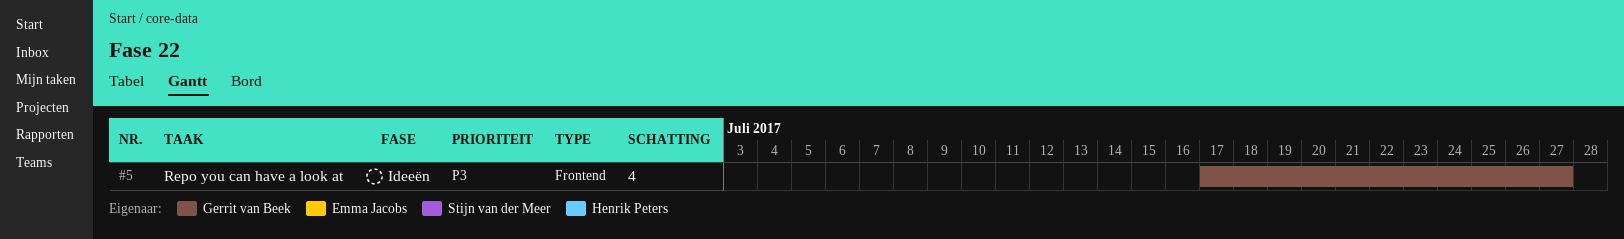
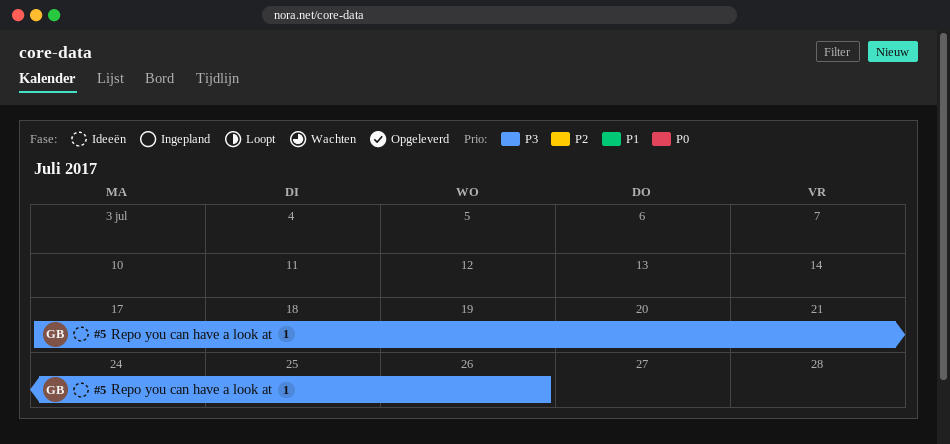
#5, estimate: 4 -> 1
#5, due: Jul 27 -> Jul 26

